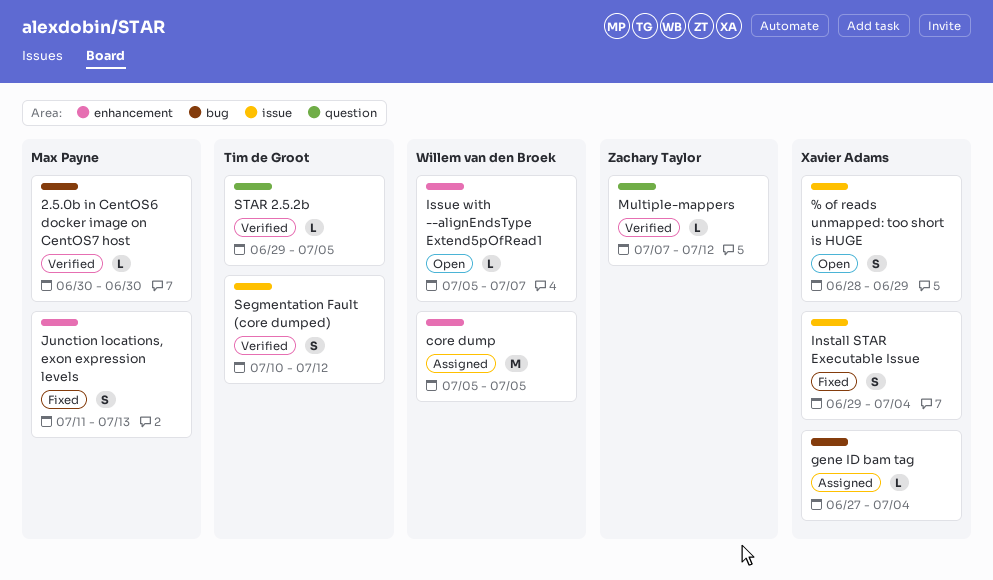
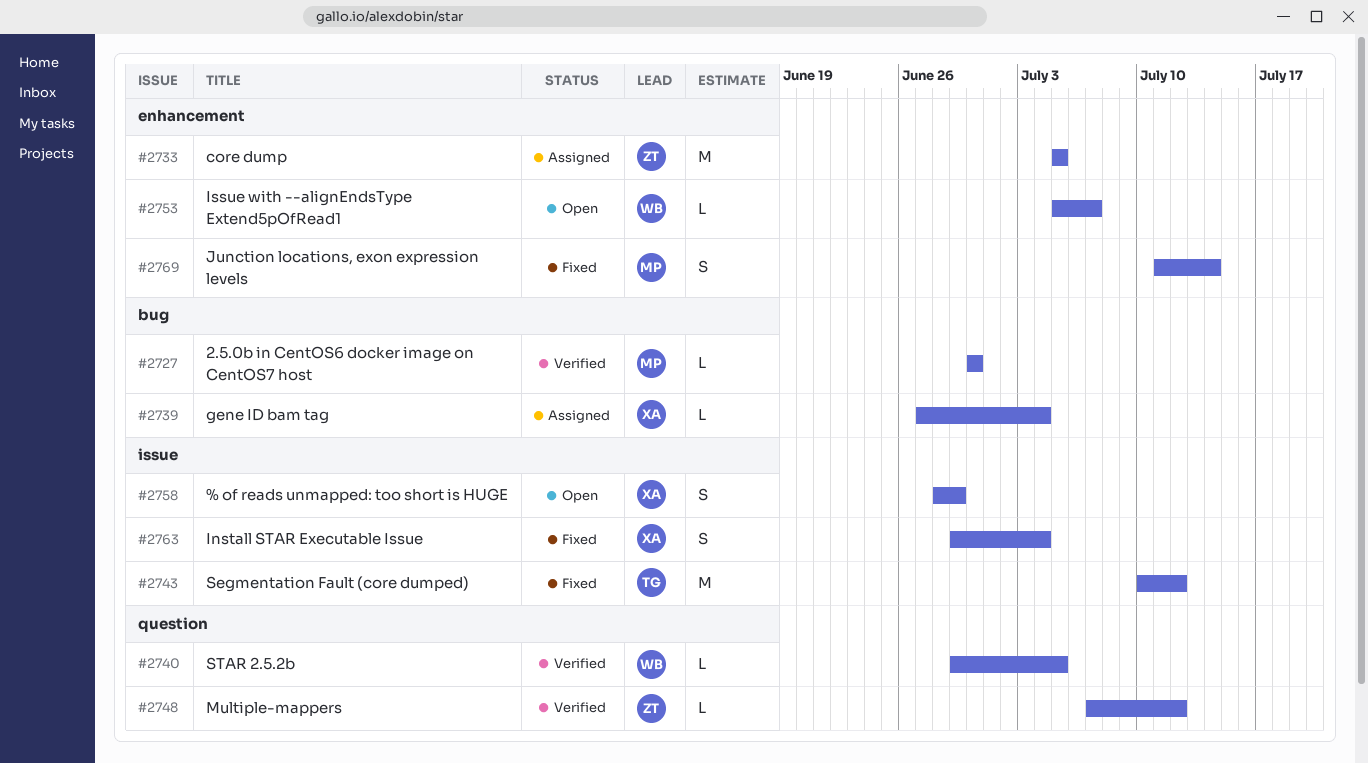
core dump, owner: Willem van den Broek -> Zachary Taylor
Junction locations, exon expression levels, due: Jul 13 -> Jul 14
Segmentation Fault (core dumped), status: Verified -> Fixed
Segmentation Fault (core dumped), estimate: S -> M
STAR 2.5.2b, owner: Tim de Groot -> Willem van den Broek

